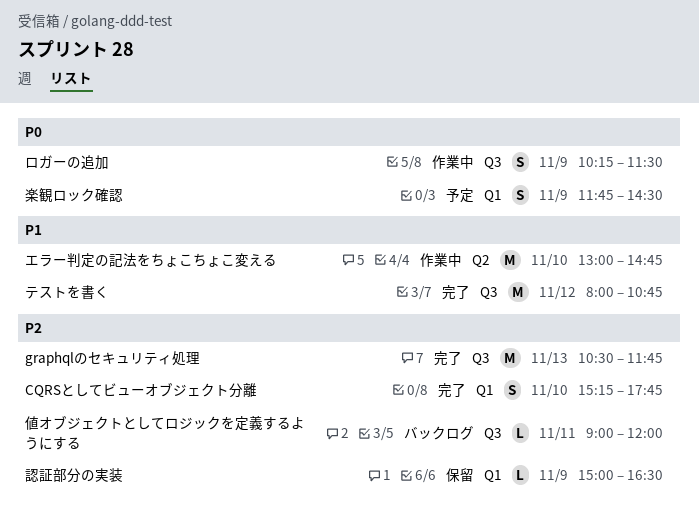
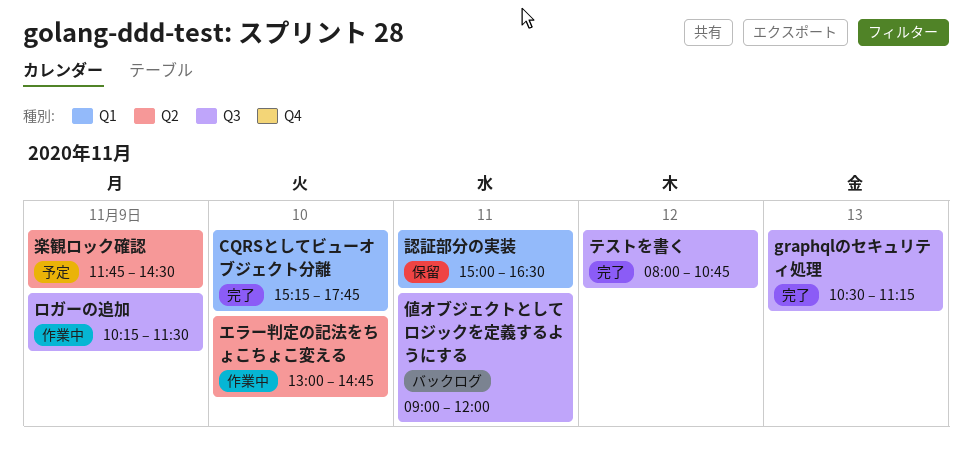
graphqlのセキュリティ処理, ends: 11:45 -> 11:15
楽観ロック確認, label: Q1 -> Q2
認証部分の実装, day: Nov 9 -> Nov 11

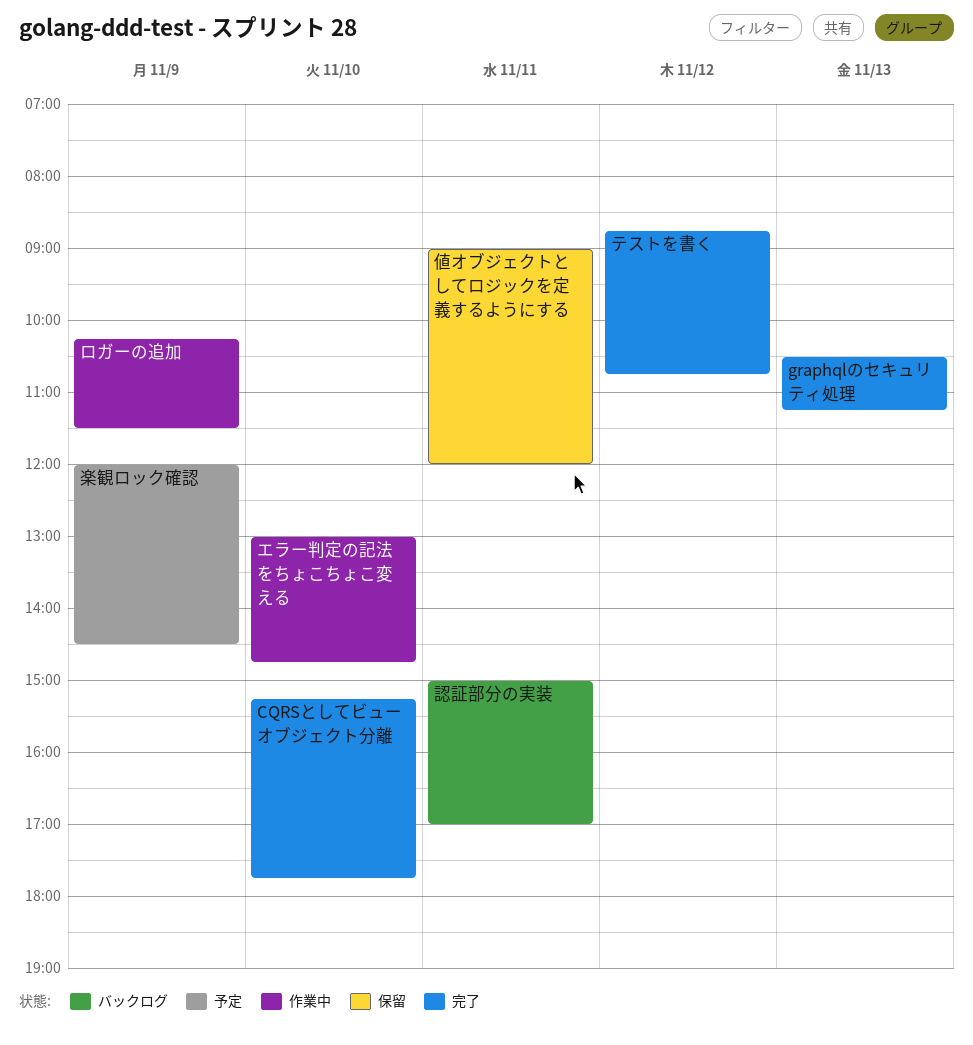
テストを書く, begins: 08:00 -> 08:45
値オブジェクトとしてロジックを定義するようにする, status: バックログ -> 保留
楽観ロック確認, begins: 11:45 -> 12:00
認証部分の実装, status: 保留 -> バックログ
認証部分の実装, ends: 16:30 -> 17:00

